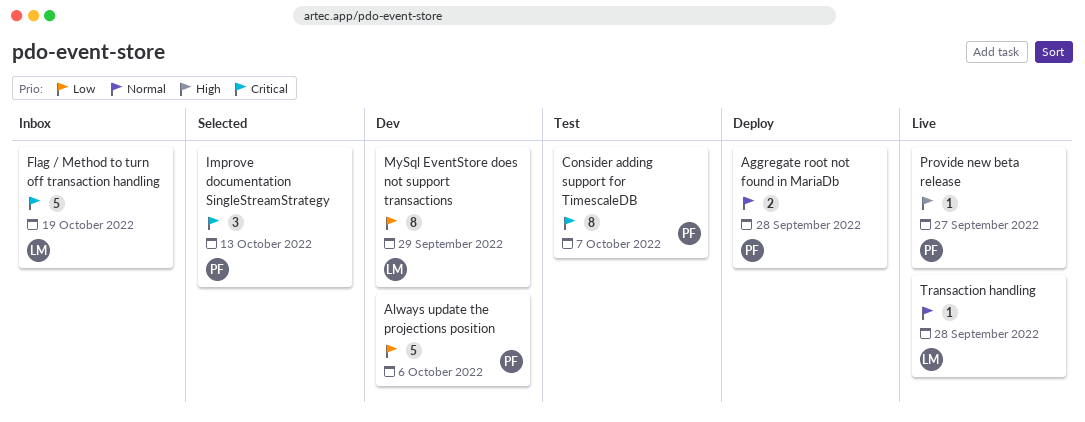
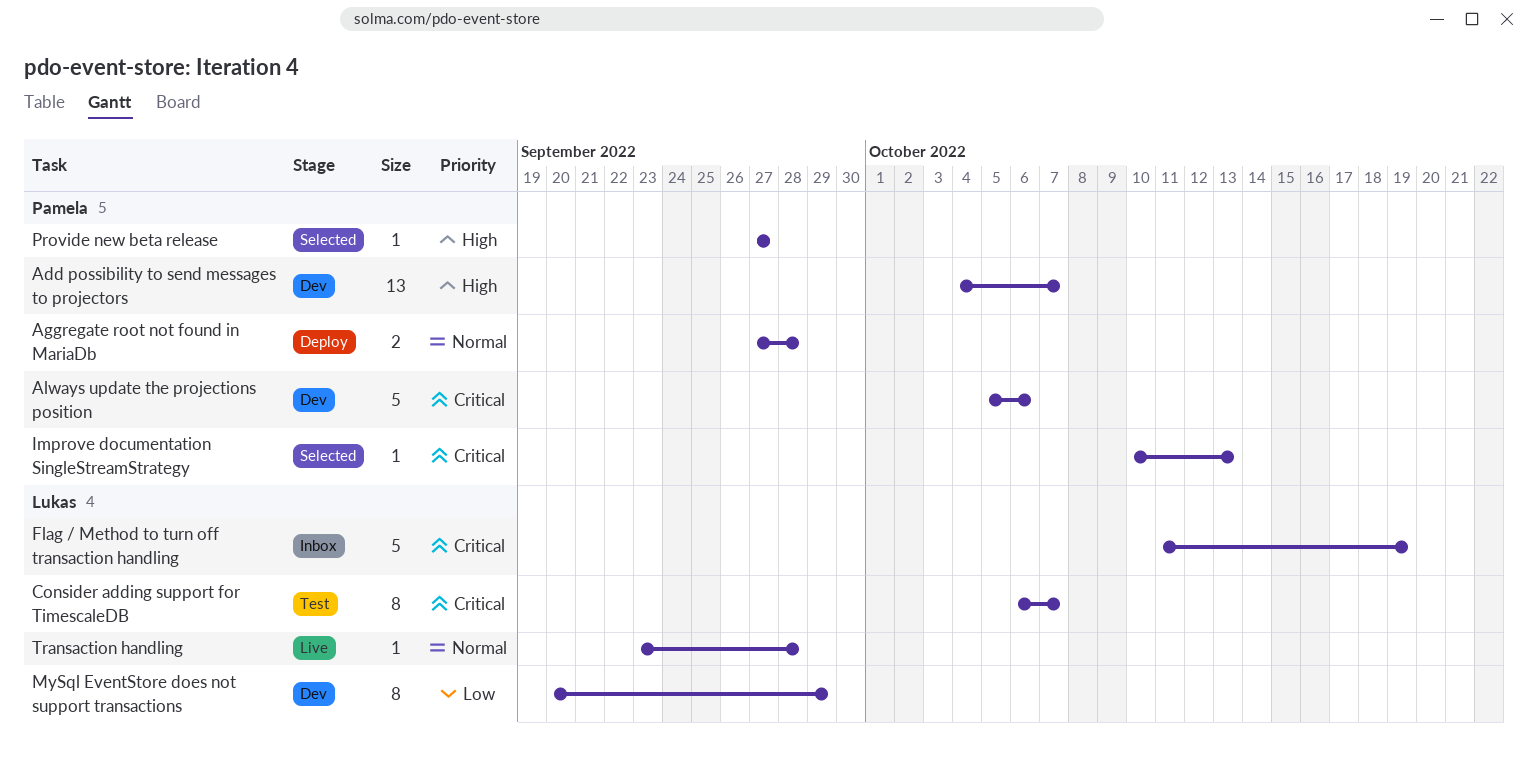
Add possibility to send messages to projectors: none -> present
Always update the projections position, priority: Low -> Critical
Consider adding support for TimescaleDB, owner: Pamela -> Lukas
Improve documentation SingleStreamStrategy, estimate: 3 -> 1
Provide new beta release, status: Live -> Selected

